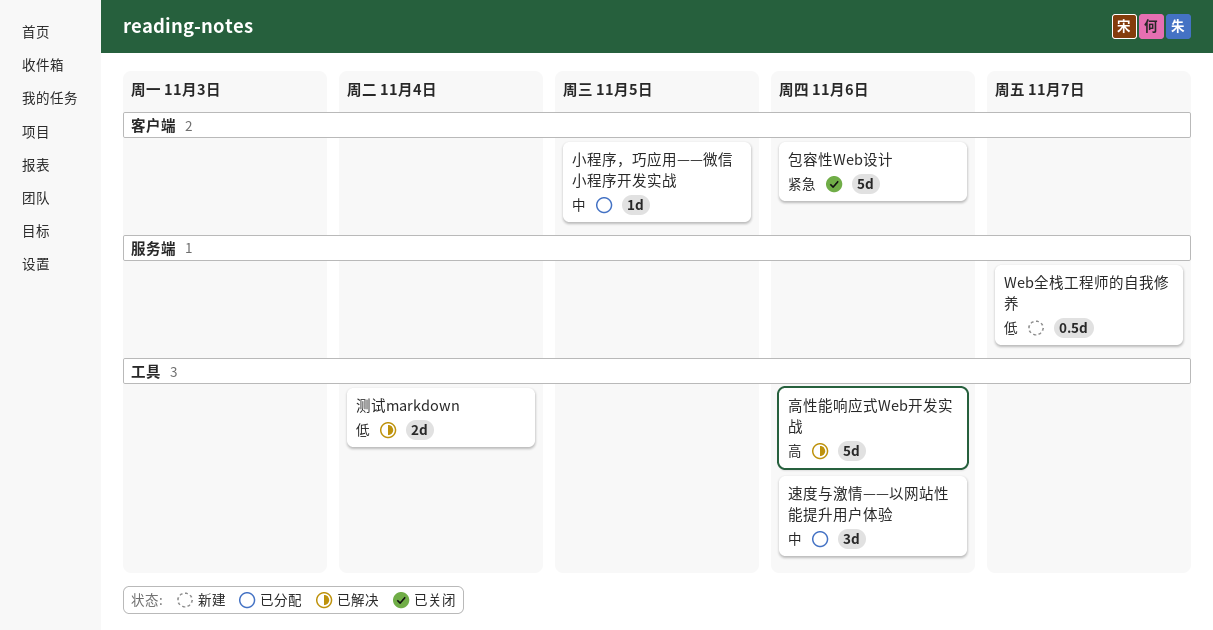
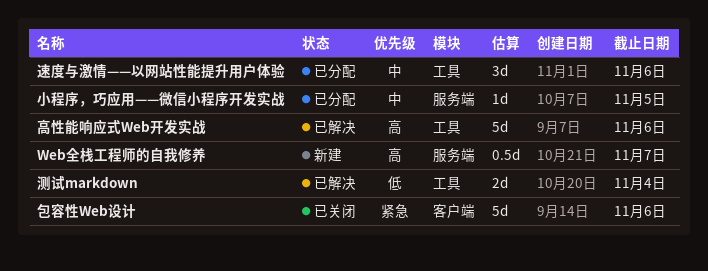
Web全栈工程师的自我修养, priority: 低 -> 高
小程序，巧应用——微信小程序开发实战, label: 客户端 -> 服务端

